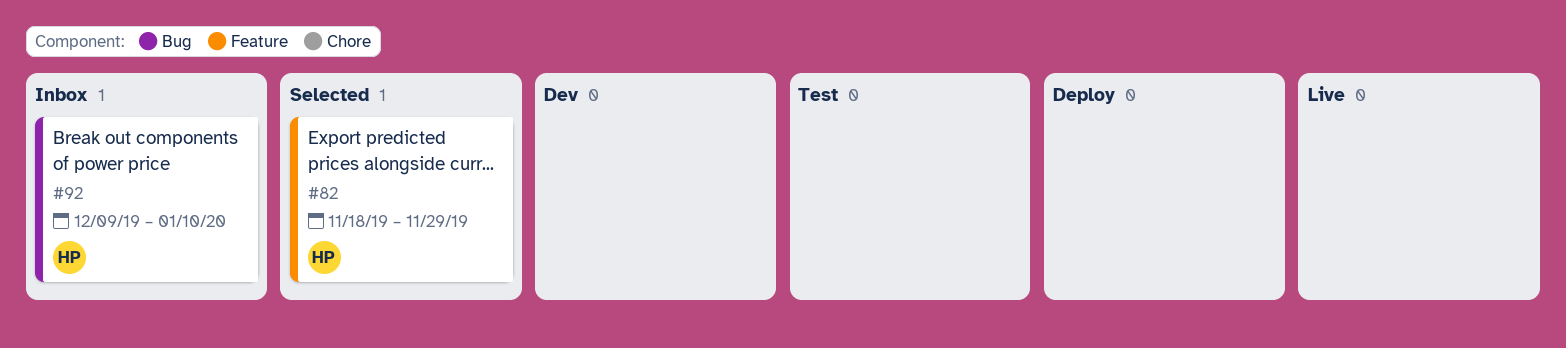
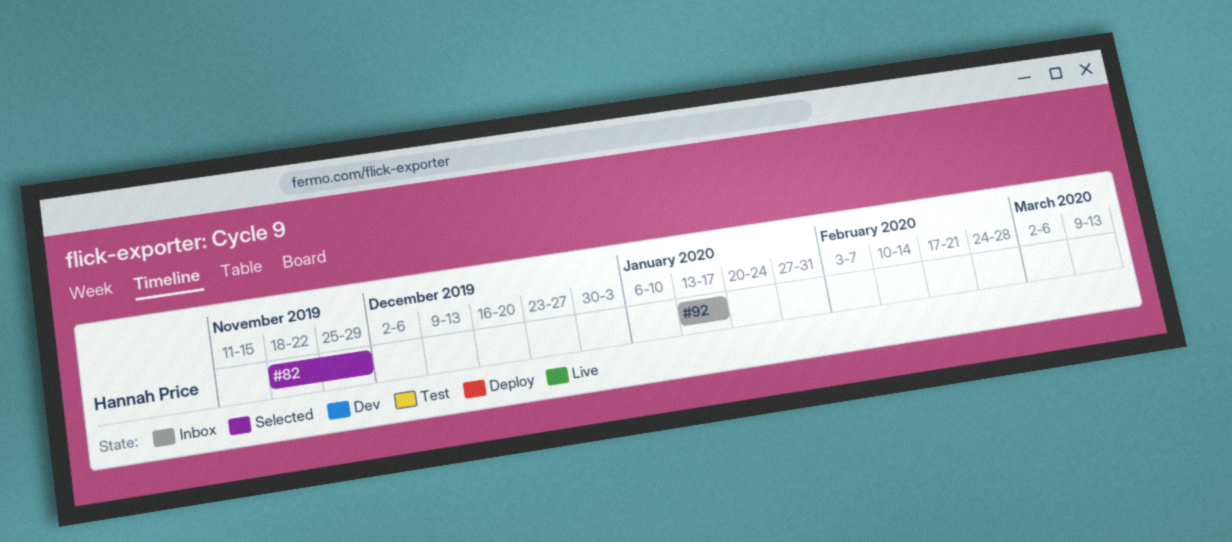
#92, start: Dec 9 -> Jan 13
#92, due: Jan 10 -> Jan 17

